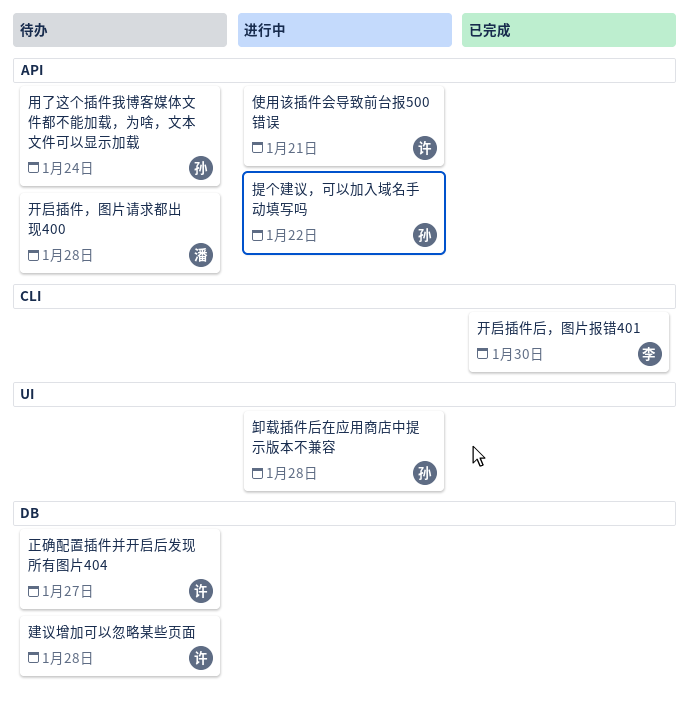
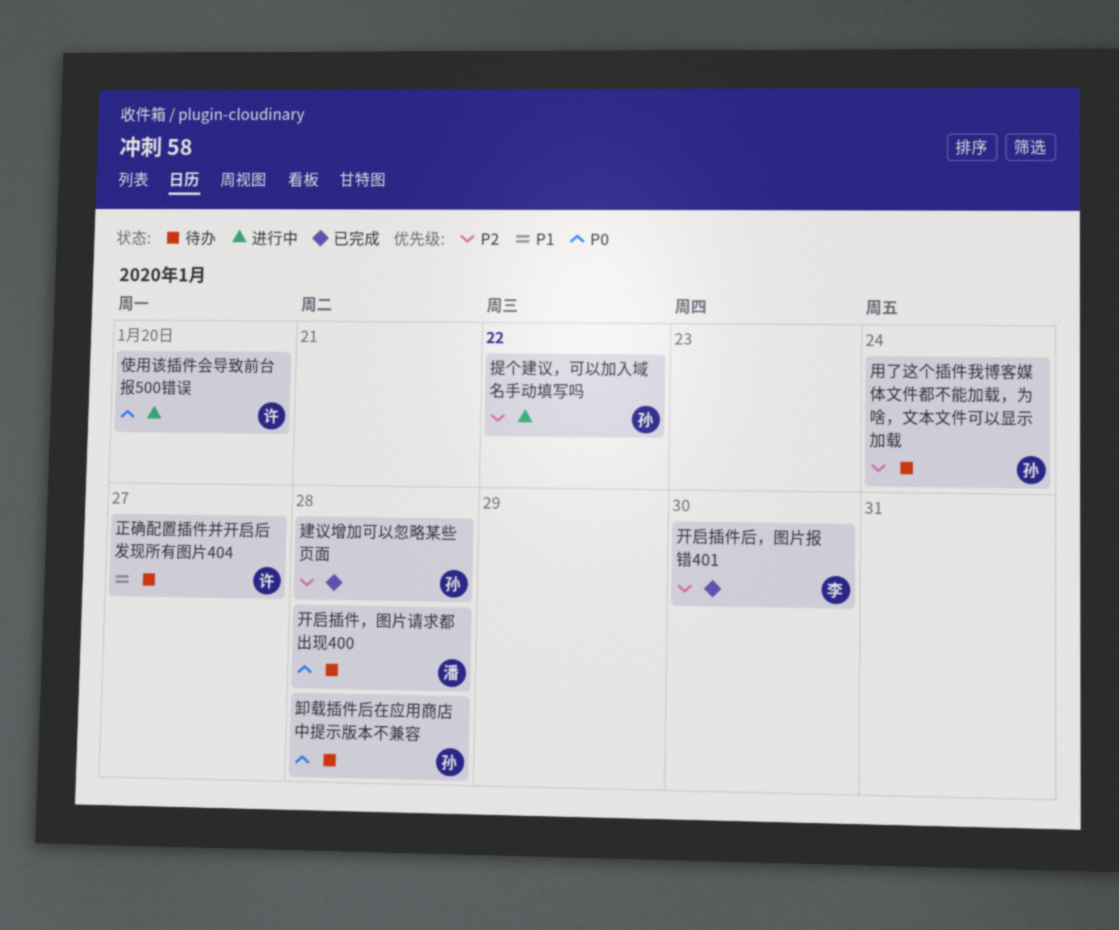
使用该插件会导致前台报500错误, due: Jan 21 -> Jan 20
卸载插件后在应用商店中提示版本不兼容, status: 进行中 -> 待办
建议增加可以忽略某些页面, status: 待办 -> 已完成
建议增加可以忽略某些页面, owner: 许 -> 孙

